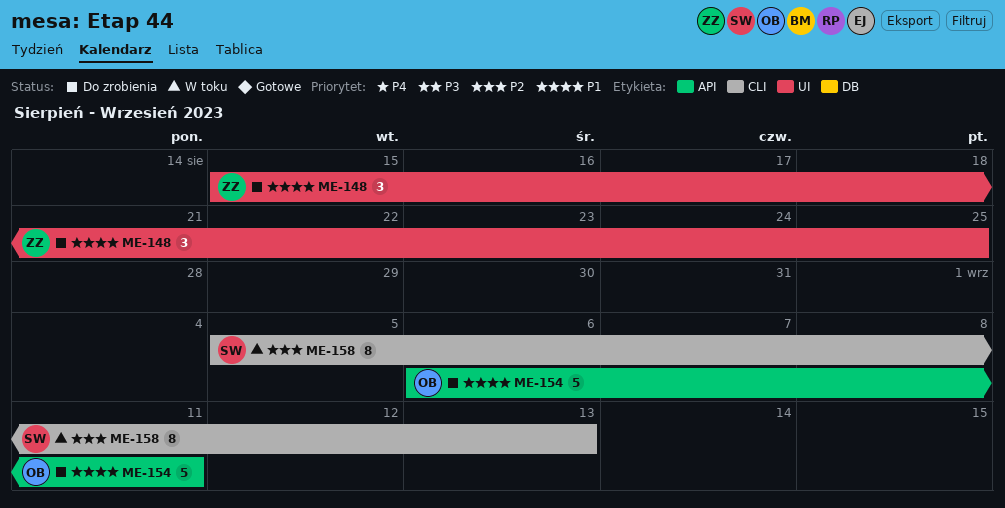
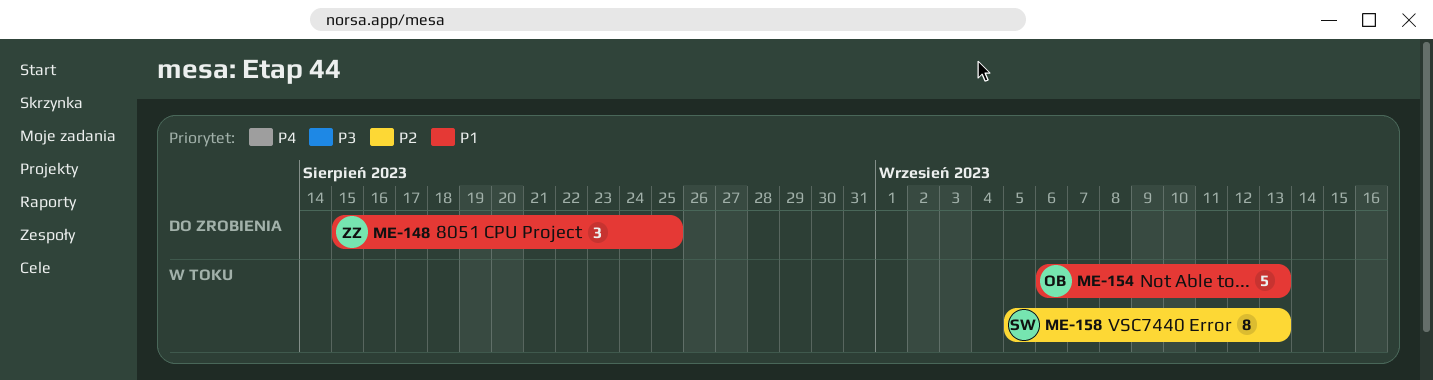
ME-154, status: Do zrobienia -> W toku
ME-154, due: Sep 11 -> Sep 13

